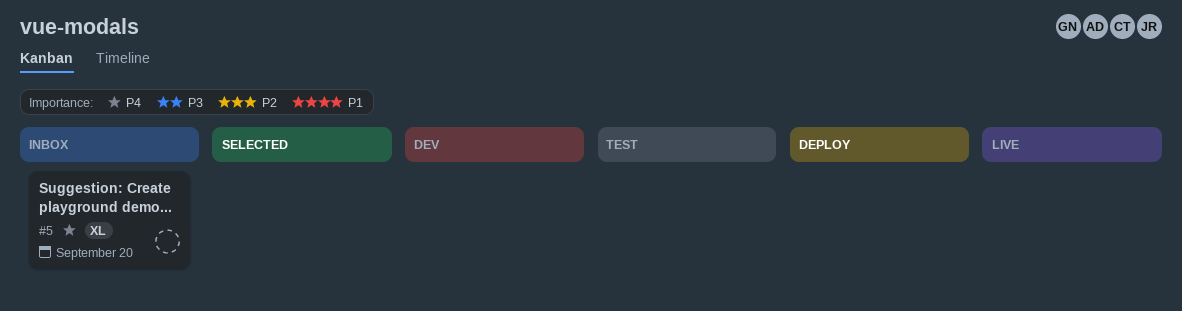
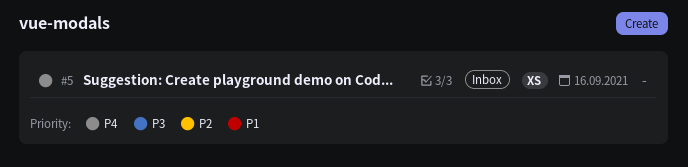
#5, estimate: XL -> XS
#5, due: Sep 20 -> Sep 16

